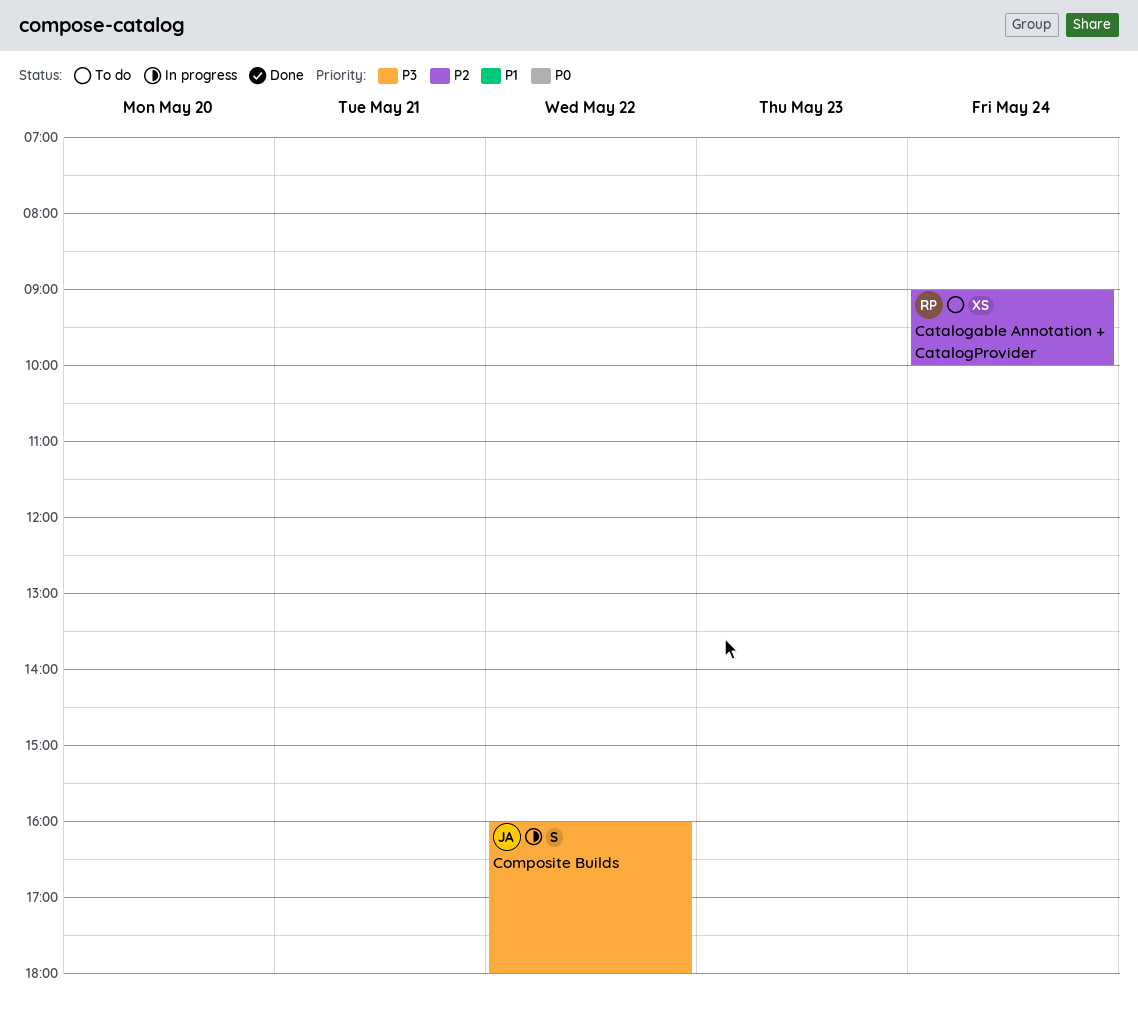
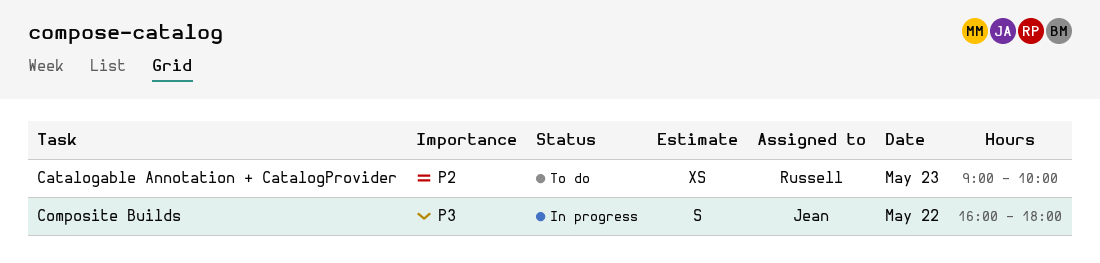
Catalogable Annotation + CatalogProvider, day: May 24 -> May 23

